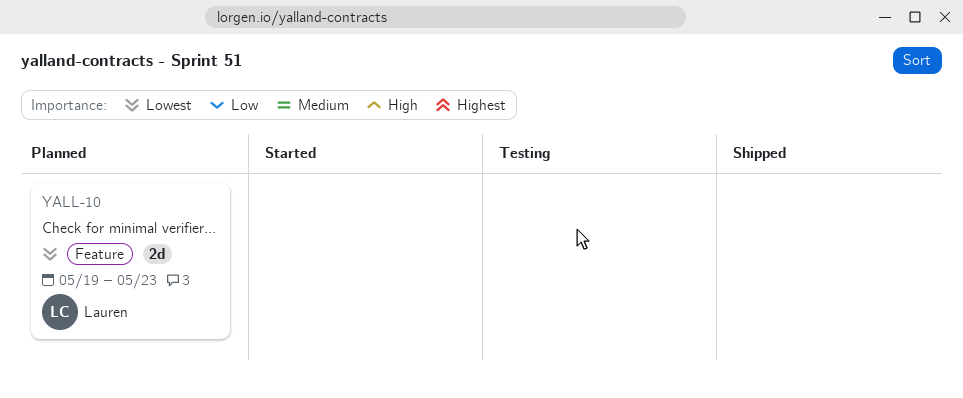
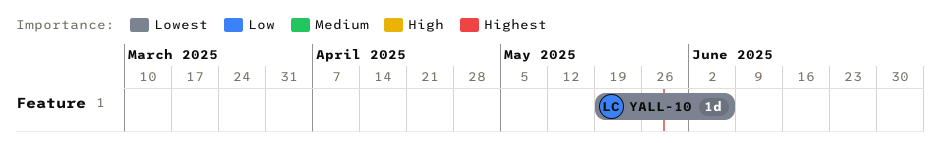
YALL-10, estimate: 2d -> 1d
YALL-10, due: May 23 -> Jun 6

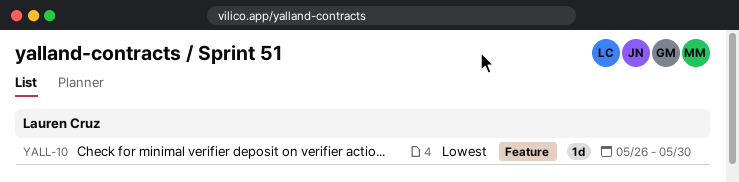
YALL-10, start: May 19 -> May 26
YALL-10, due: Jun 6 -> May 30

